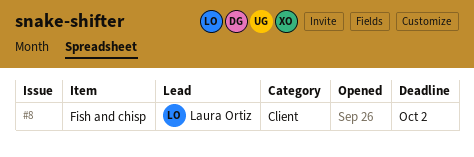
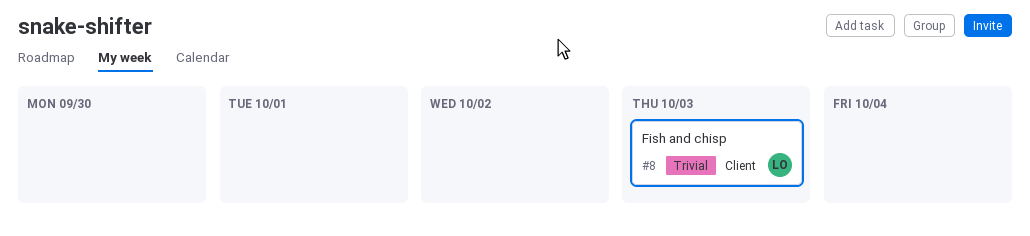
#8, due: Oct 2 -> Oct 3

